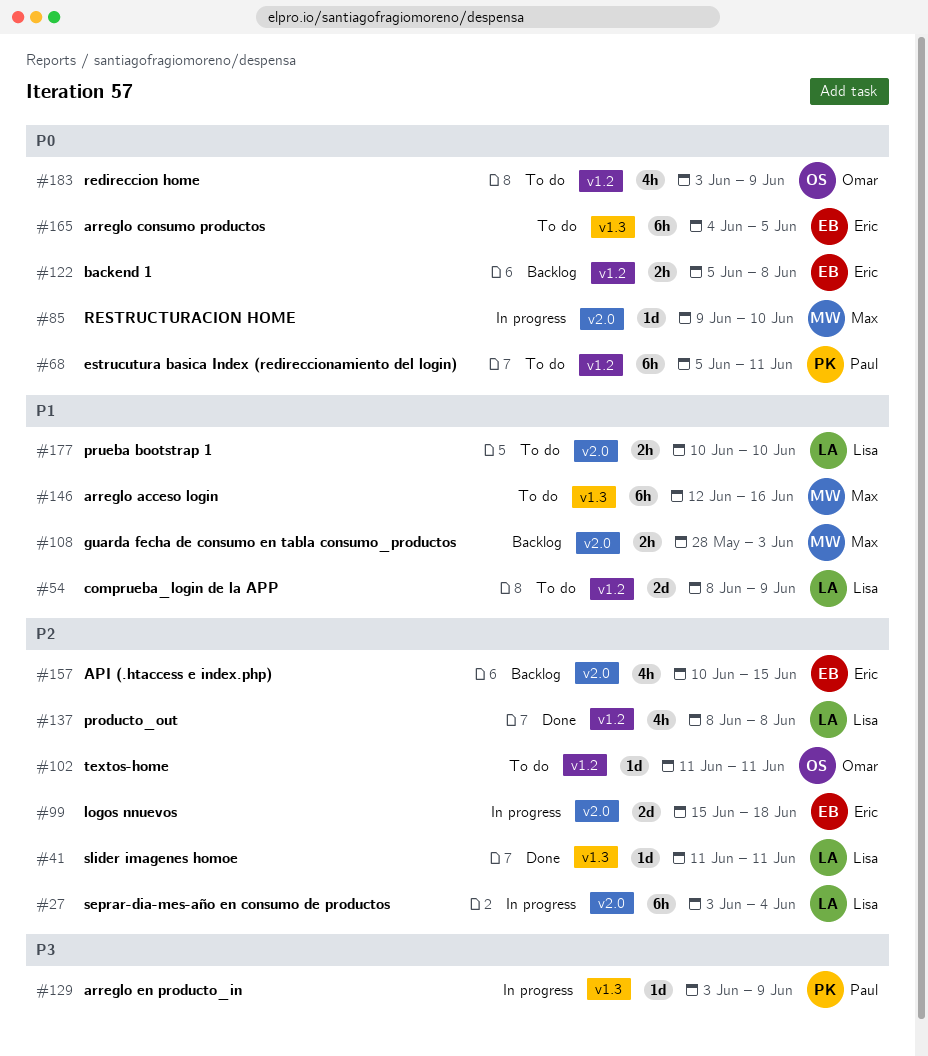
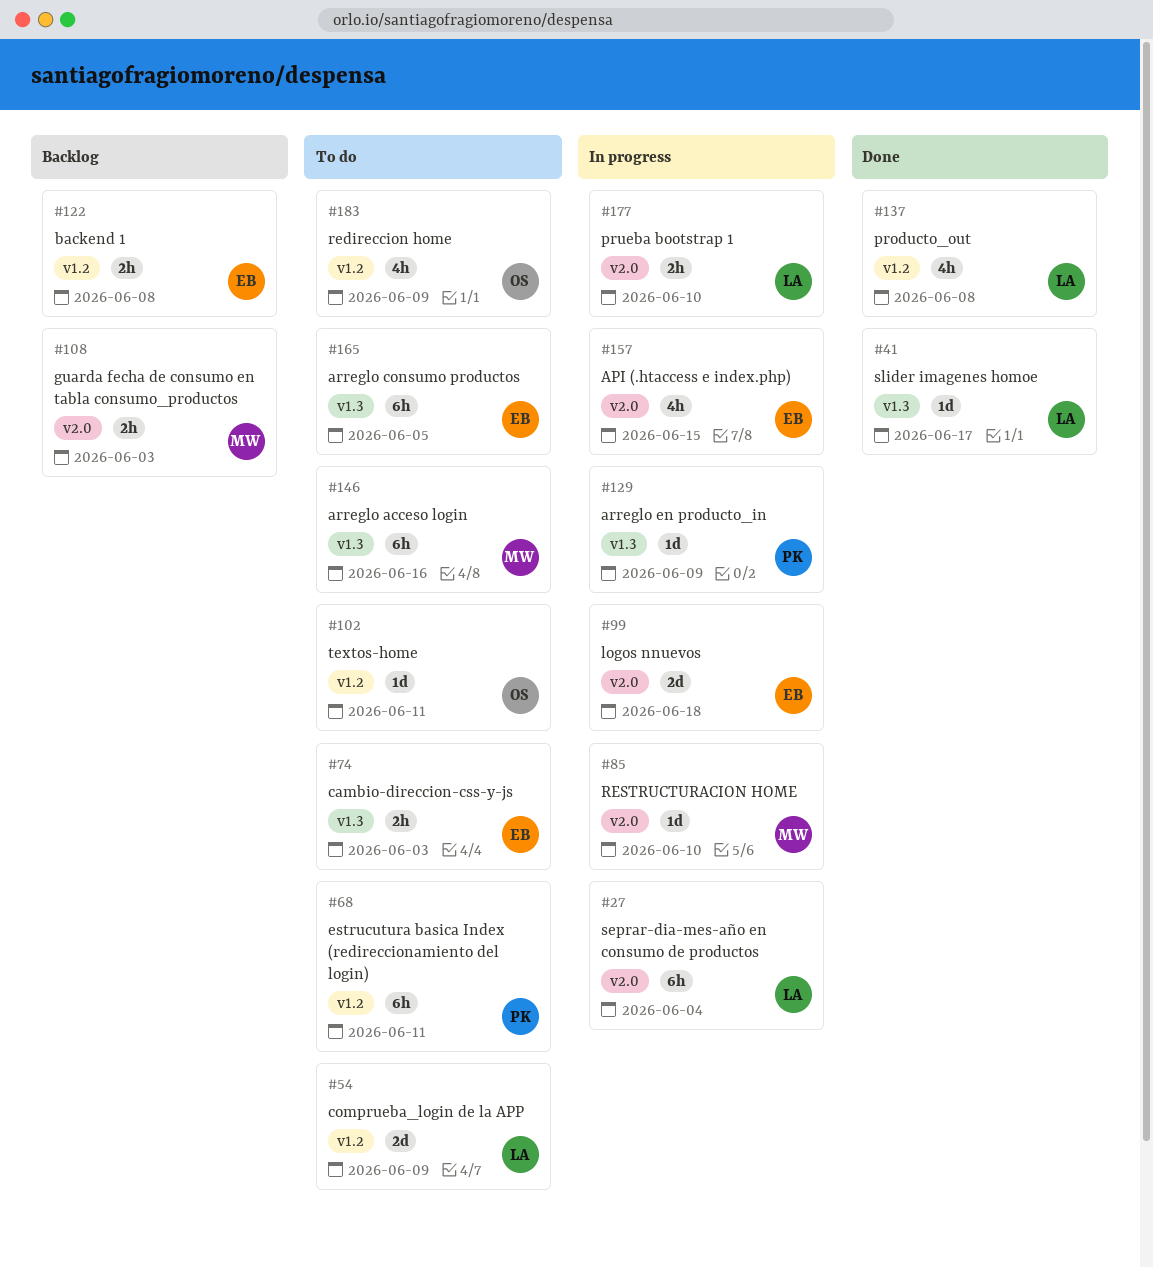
#41, due: Jun 11 -> Jun 17
#74: none -> present
#157, status: Backlog -> In progress
#177, status: To do -> In progress

